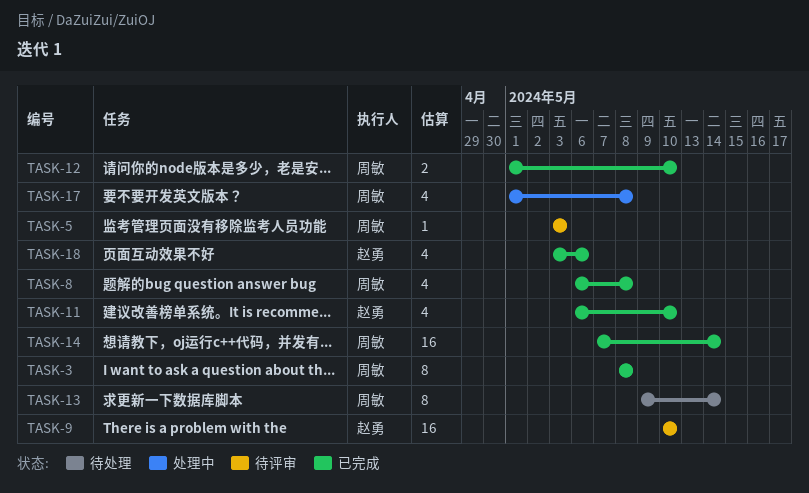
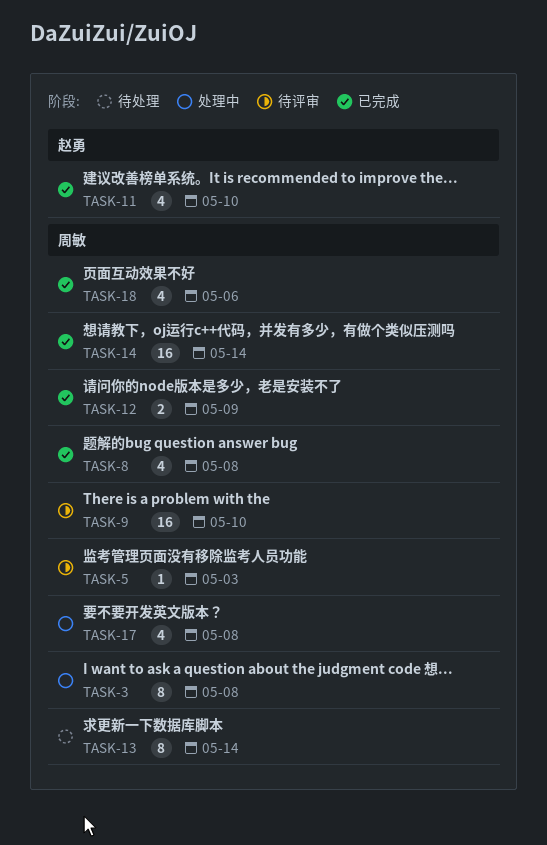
TASK-3, status: 已完成 -> 处理中
TASK-9, owner: 赵勇 -> 周敏
TASK-12, due: May 10 -> May 9
TASK-18, owner: 赵勇 -> 周敏

